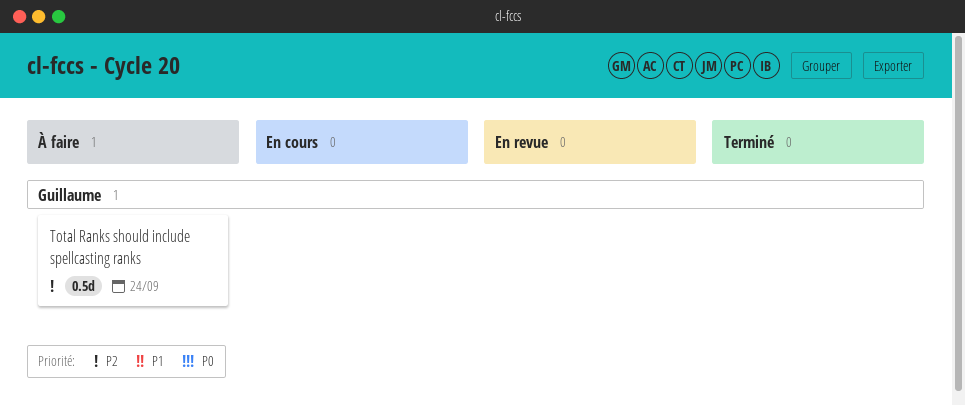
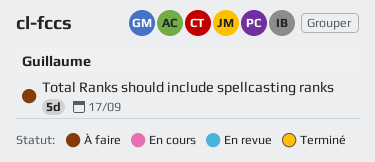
Total Ranks should include spellcasting ranks, estimate: 0.5d -> 5d
Total Ranks should include spellcasting ranks, due: Sep 24 -> Sep 17

